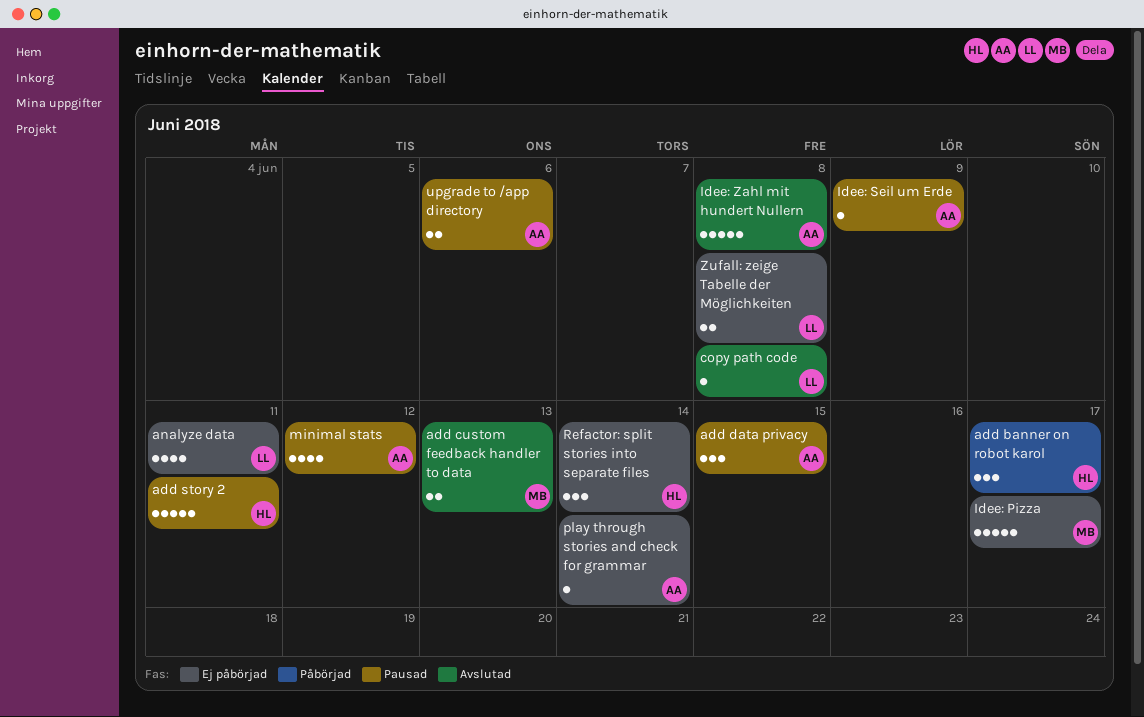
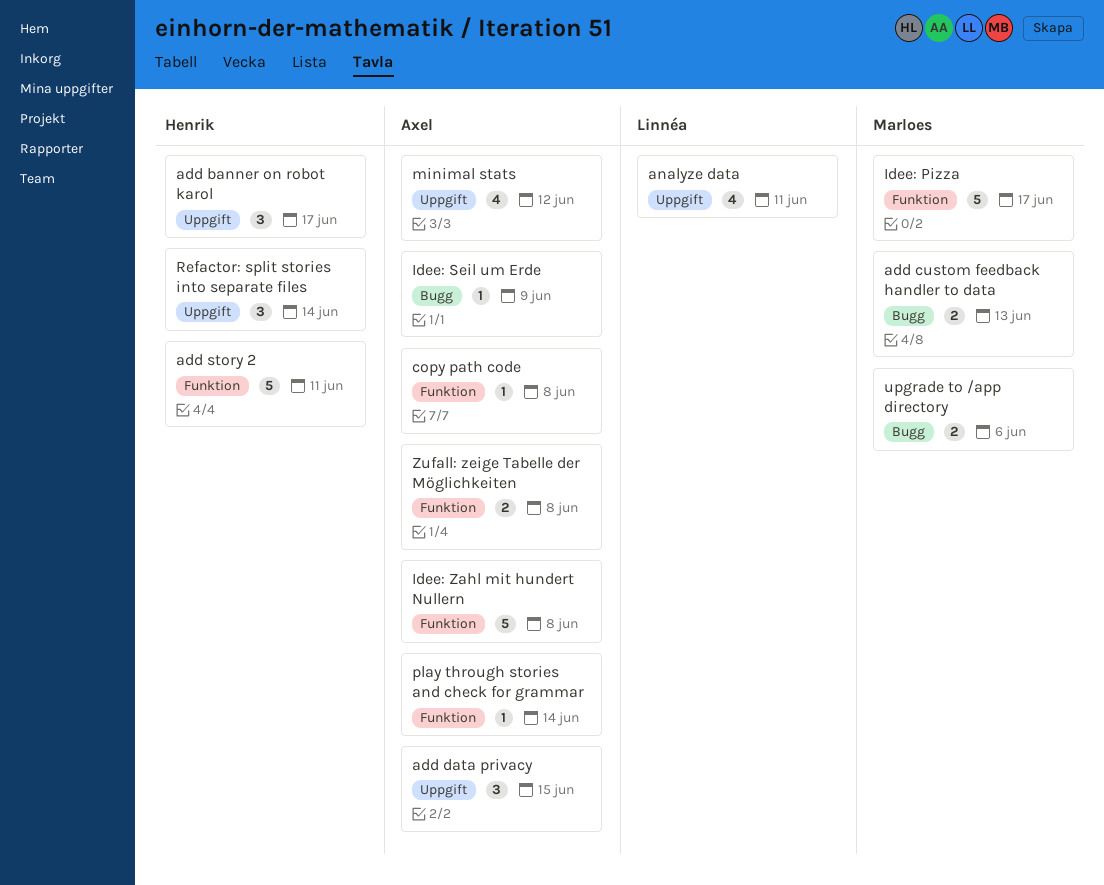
copy path code, owner: Linnéa -> Axel
upgrade to /app directory, owner: Axel -> Marloes
Zufall: zeige Tabelle der Möglichkeiten, owner: Linnéa -> Axel

